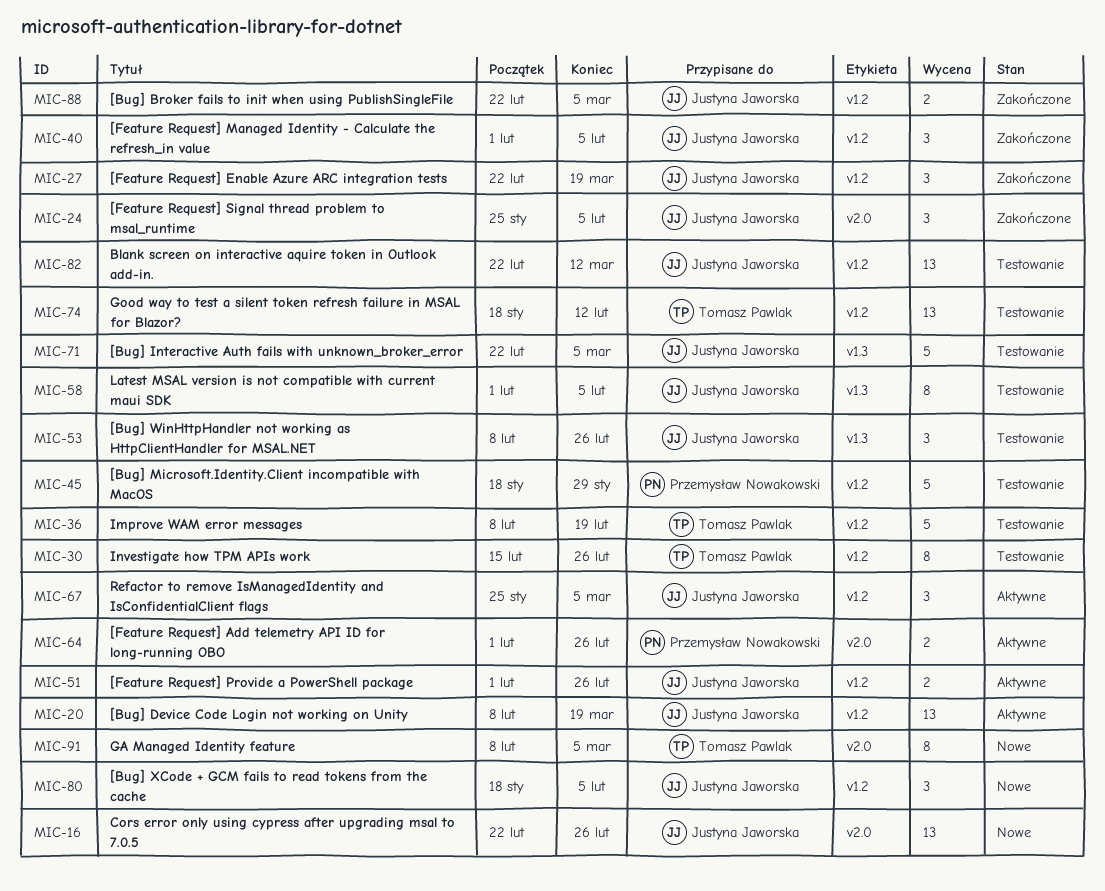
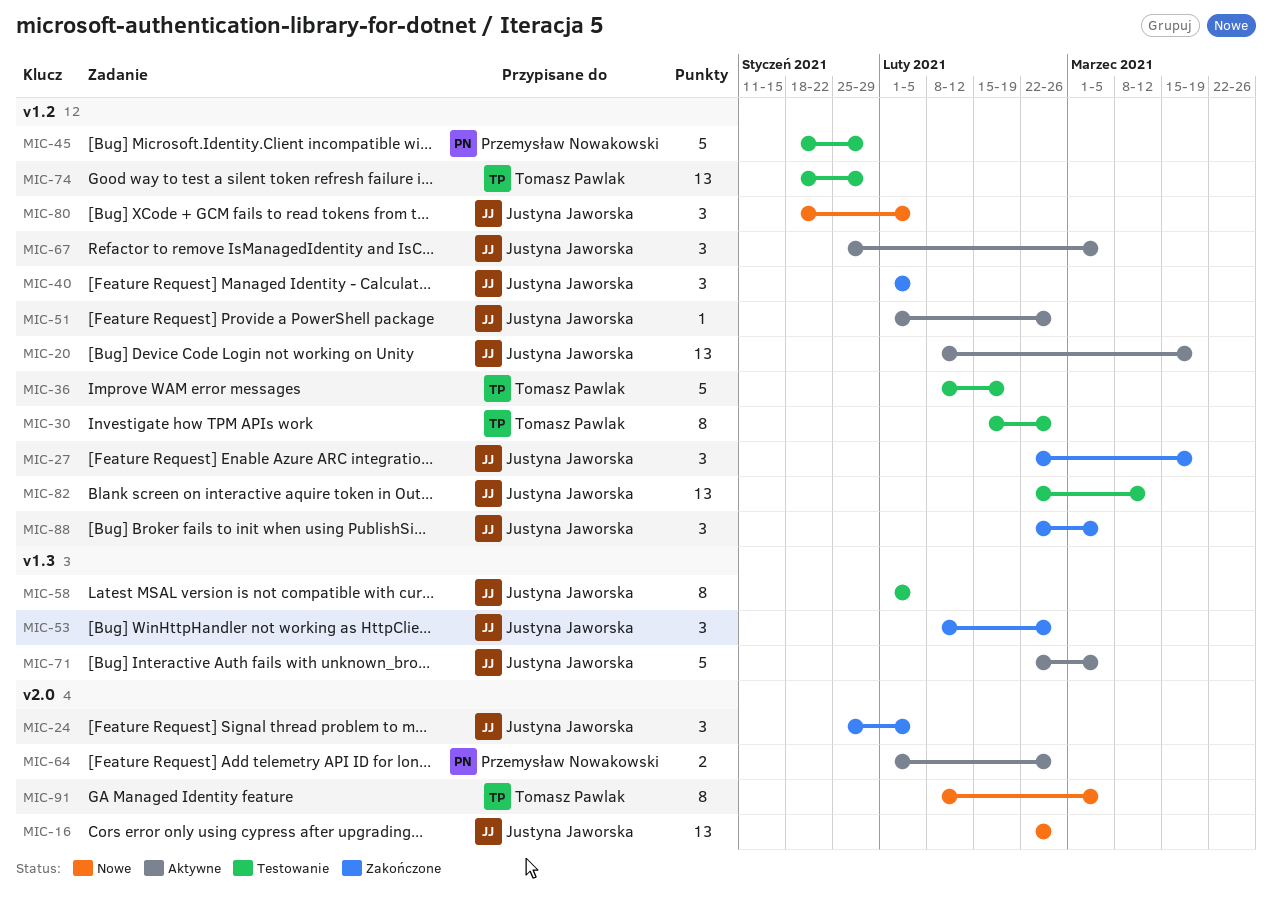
MIC-51, estimate: 2 -> 1
MIC-53, status: Testowanie -> Zakończone
MIC-71, status: Testowanie -> Aktywne
MIC-74, due: Feb 12 -> Jan 29
MIC-88, estimate: 2 -> 3

